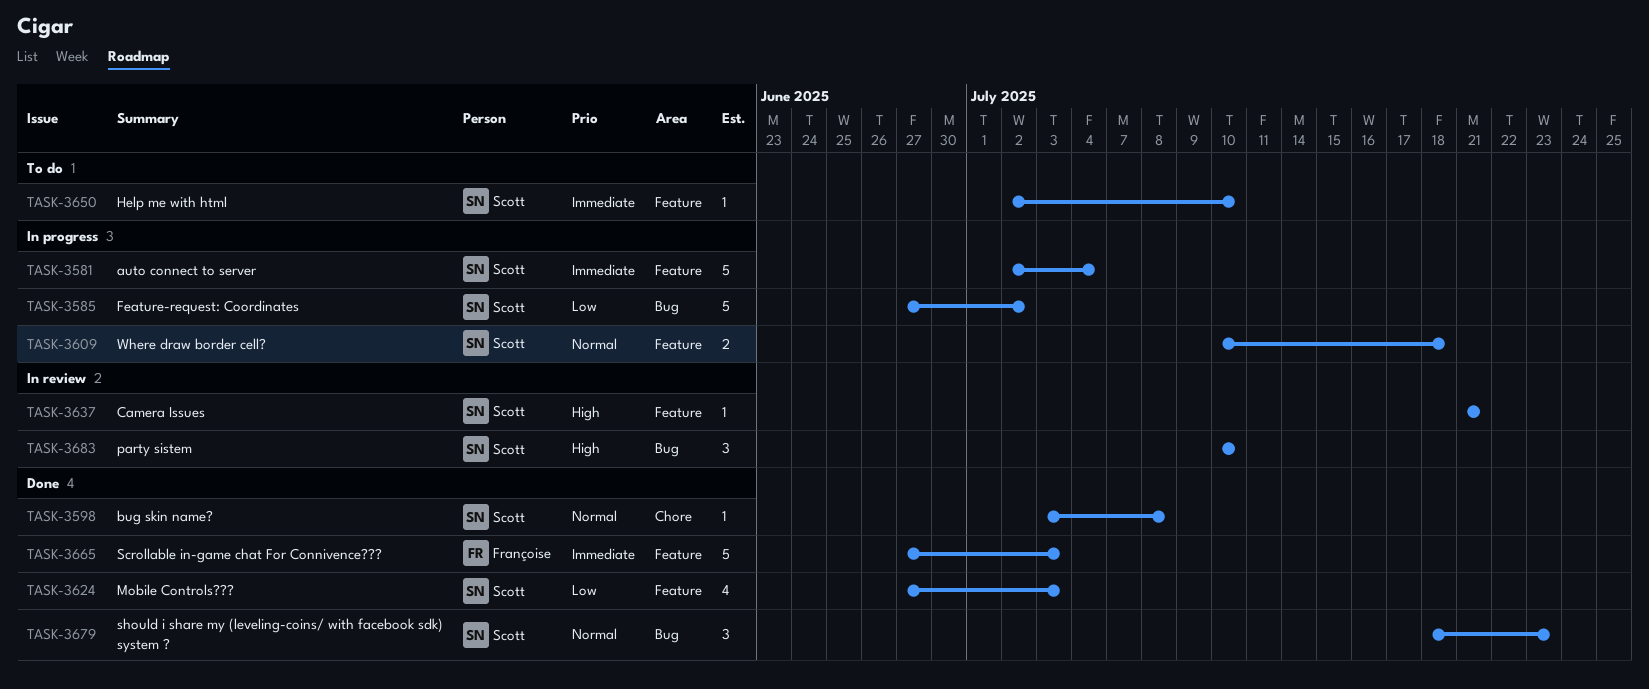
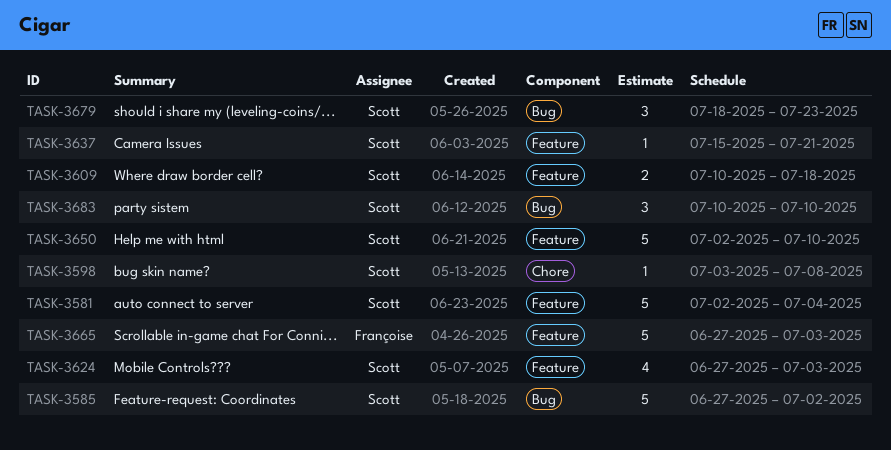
TASK-3637, start: Jul 21 -> Jul 15
TASK-3650, estimate: 1 -> 5

